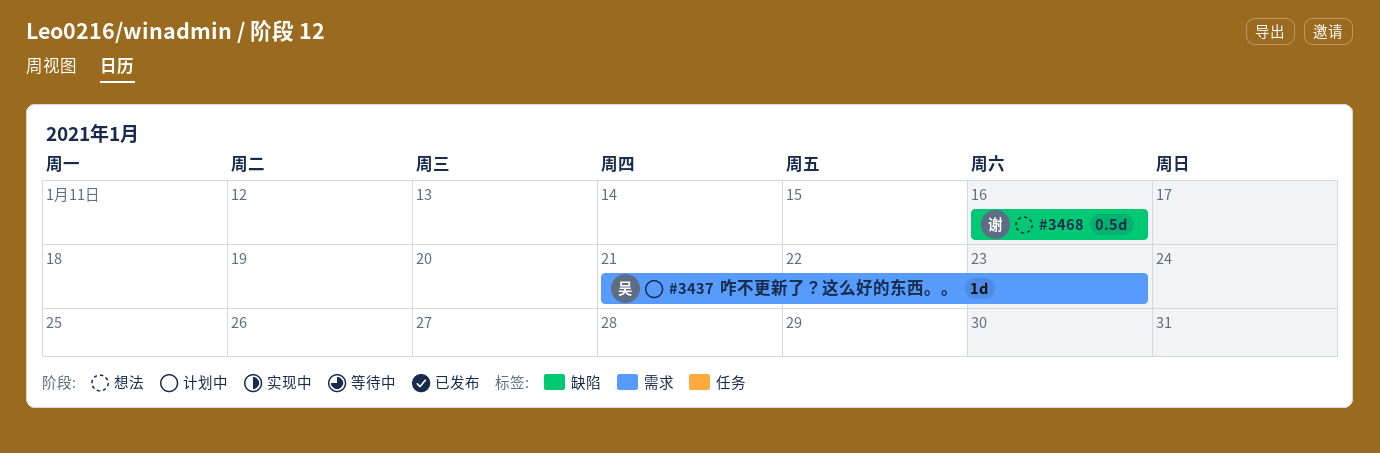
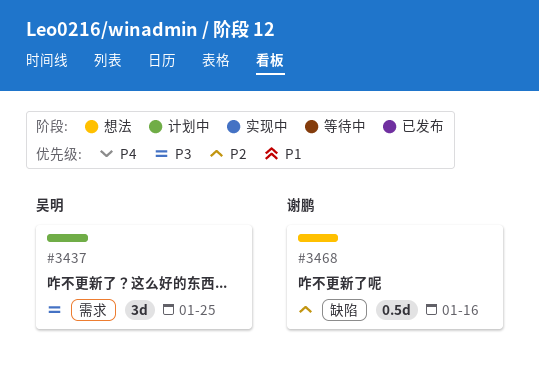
#3437, estimate: 1d -> 3d
#3437, due: Jan 23 -> Jan 25

